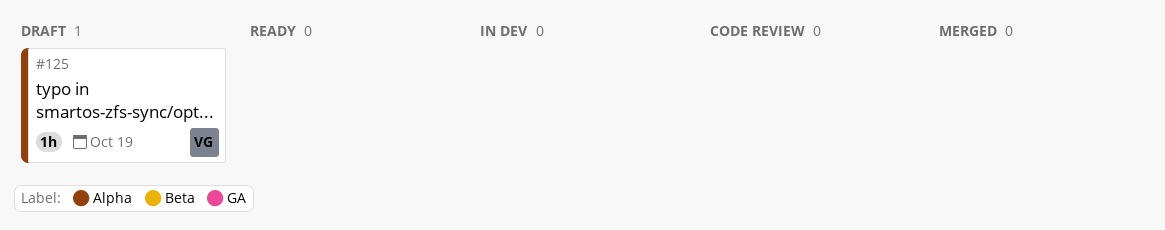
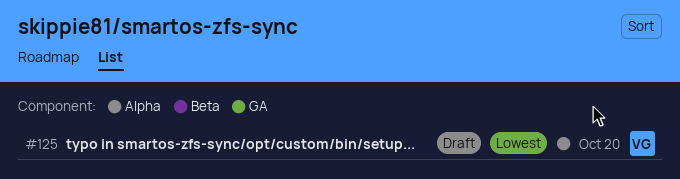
#125, due: Oct 19 -> Oct 20

